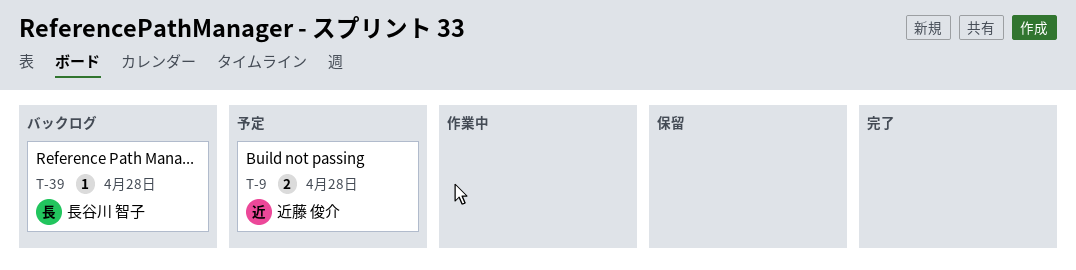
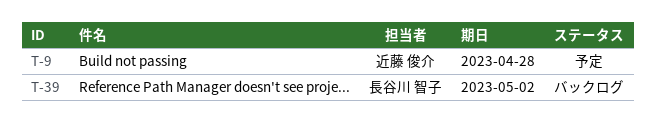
T-39, due: Apr 28 -> May 2

